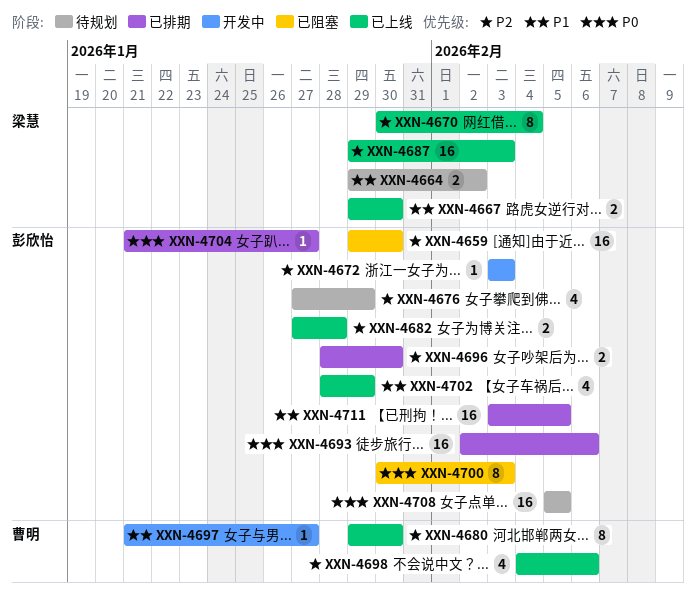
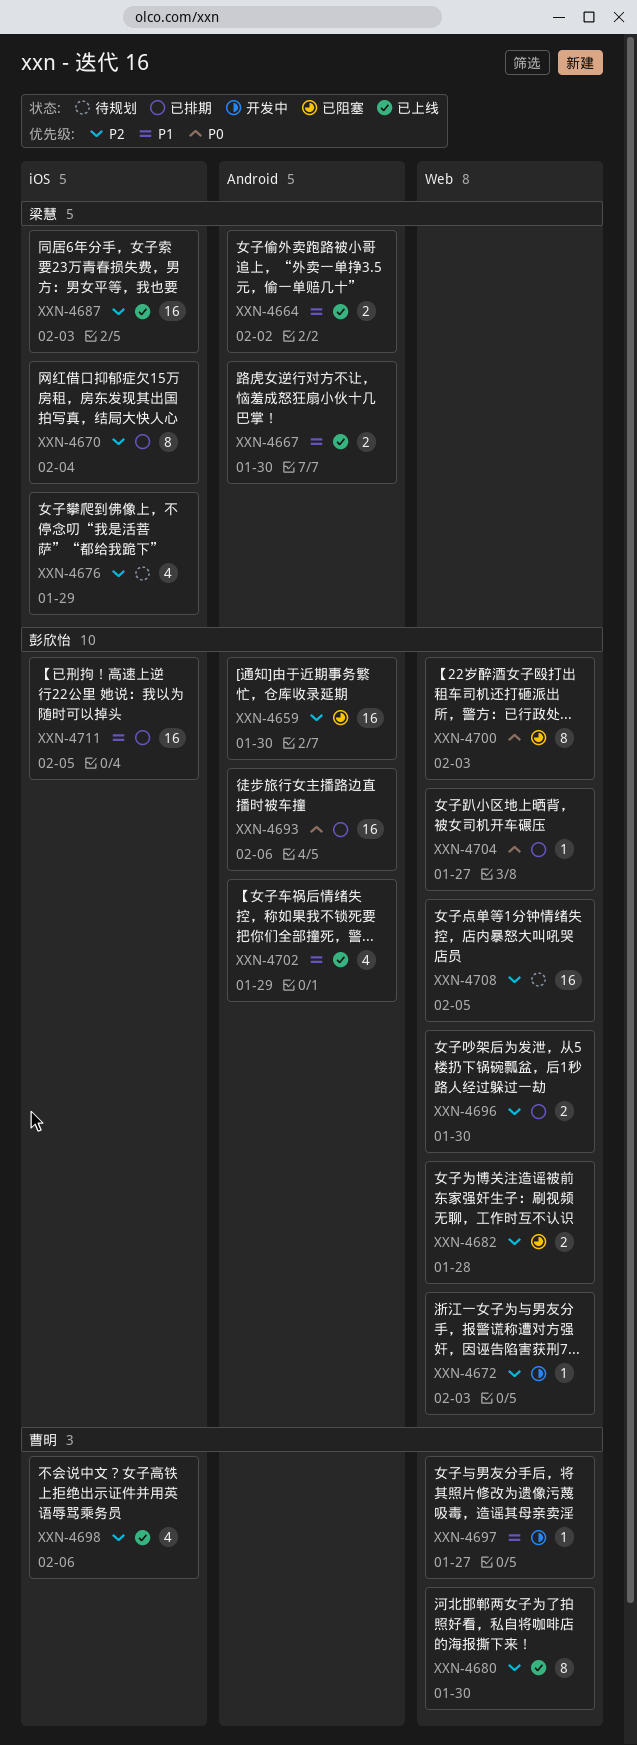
XXN-4664, status: 待规划 -> 已上线
XXN-4670, status: 已上线 -> 已排期
XXN-4676, owner: 彭欣怡 -> 梁慧
XXN-4682, status: 已上线 -> 已阻塞
XXN-4708, priority: P0 -> P2

